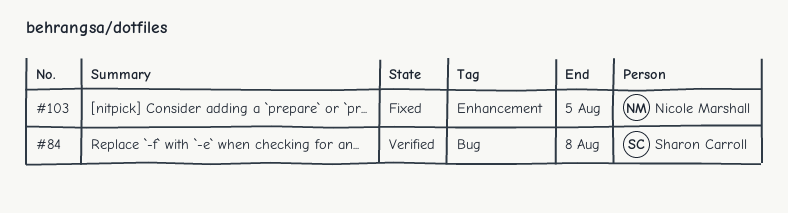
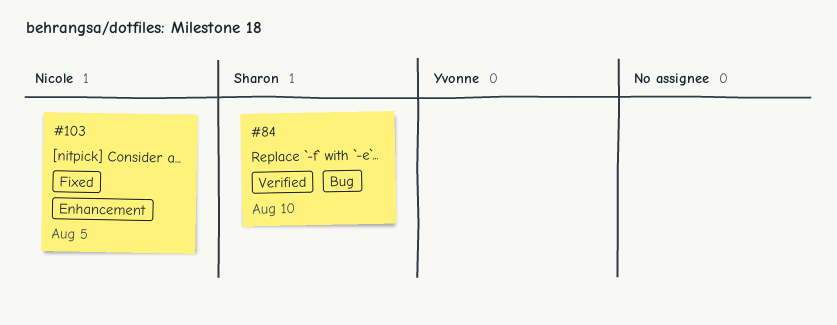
#84, due: Aug 8 -> Aug 10

